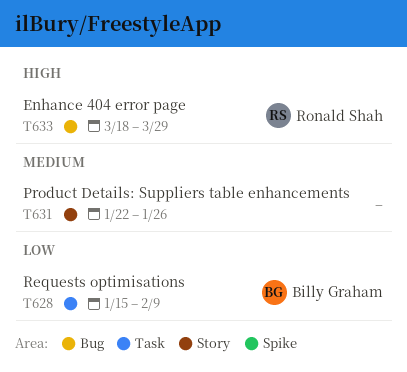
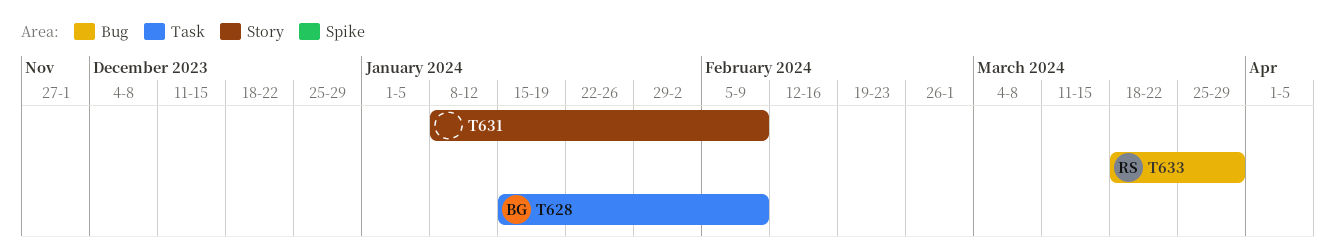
T631, start: Jan 22 -> Jan 8
T631, due: Jan 26 -> Feb 9

